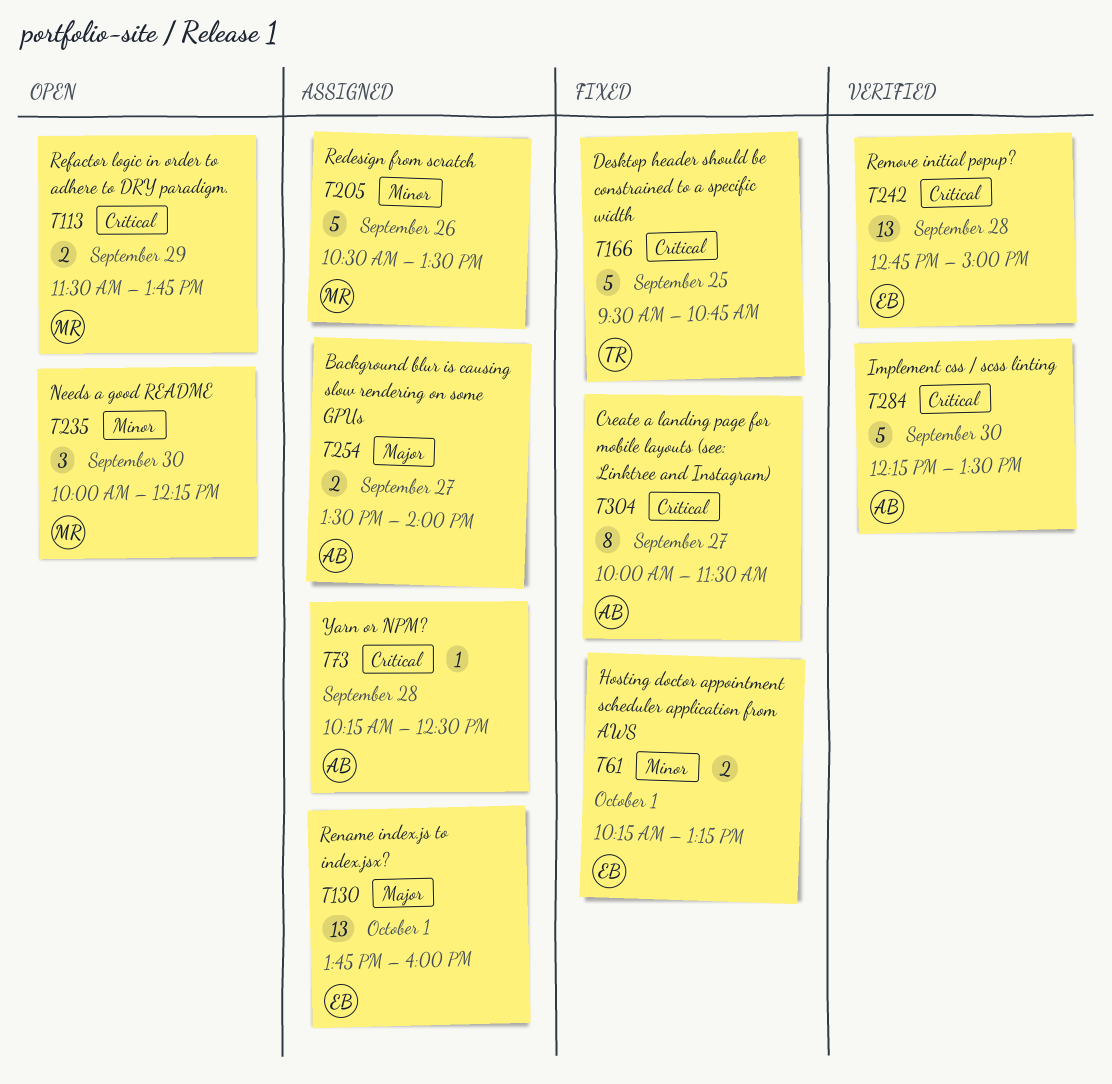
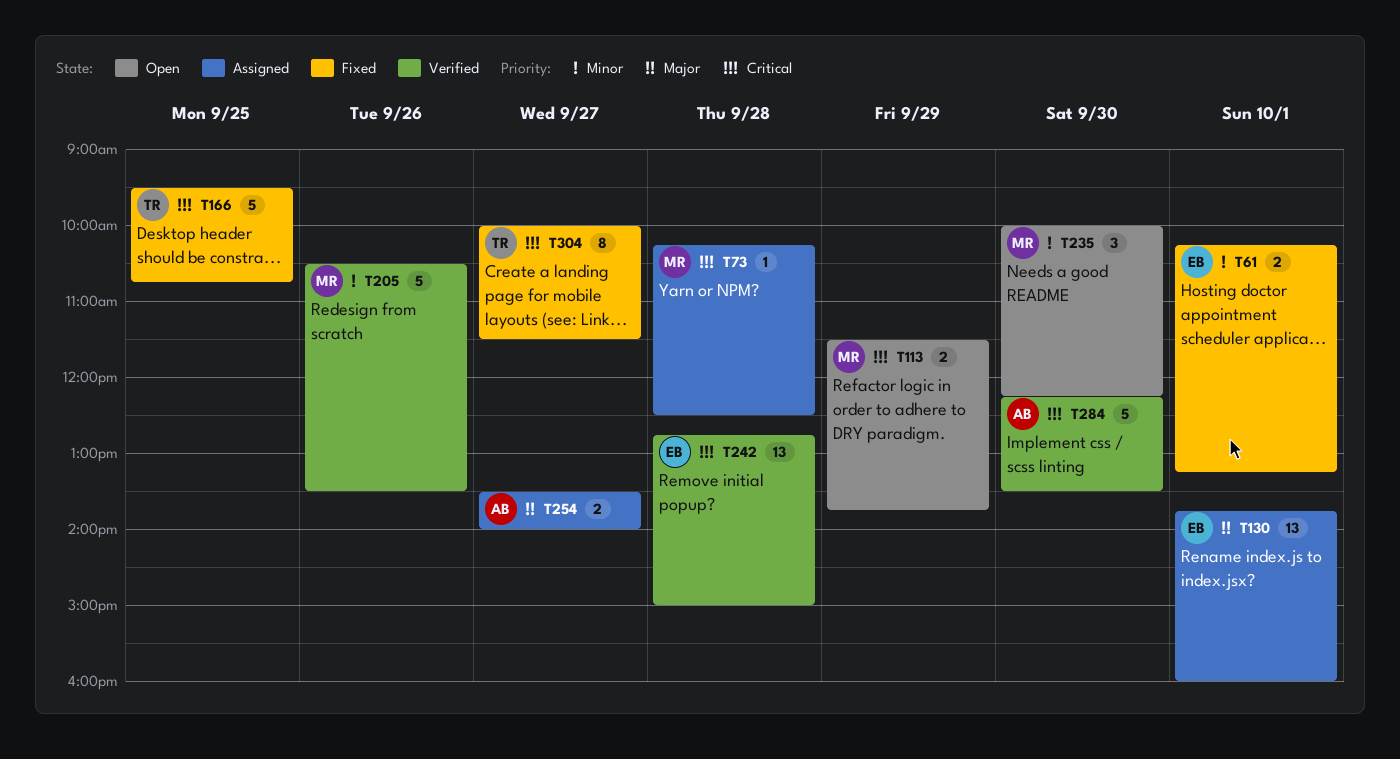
T73, owner: AB -> MR
T205, status: Assigned -> Verified
T304, owner: AB -> TR

